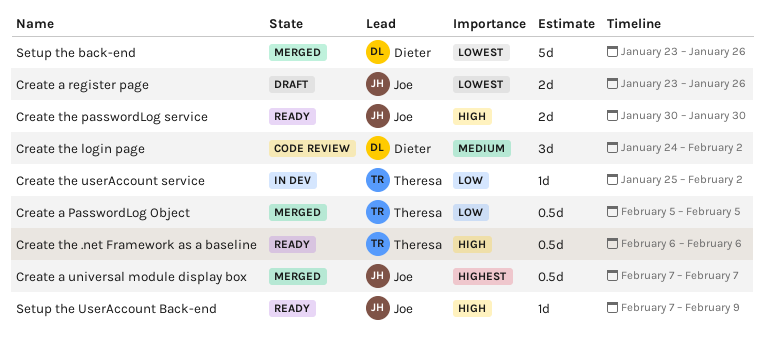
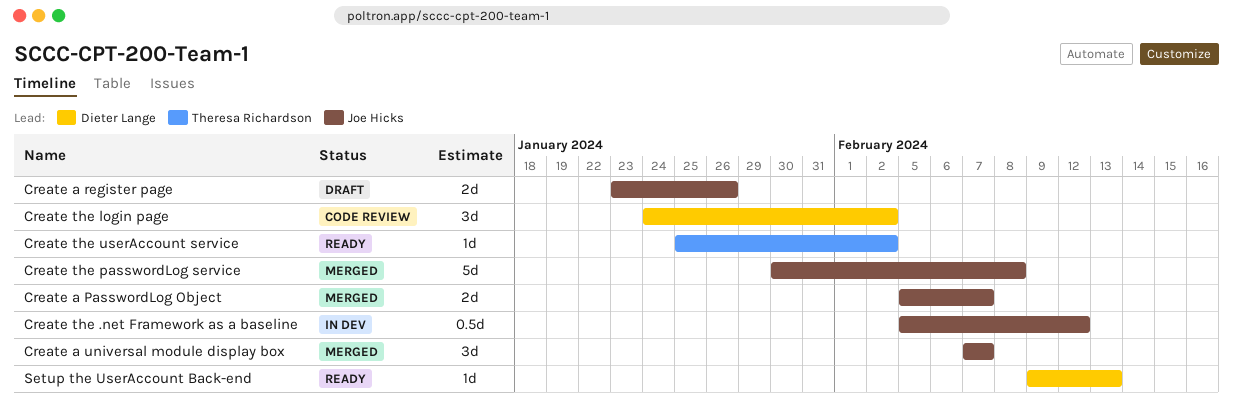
Create a PasswordLog Object, owner: Theresa Richardson -> Joe Hicks
Create a PasswordLog Object, estimate: 0.5d -> 2d
Create a PasswordLog Object, due: Feb 5 -> Feb 7
Create a universal module display box, estimate: 0.5d -> 3d
Create the .net Framework as a baseline, status: Ready -> In dev
Create the .net Framework as a baseline, owner: Theresa Richardson -> Joe Hicks
Create the .net Framework as a baseline, start: Feb 6 -> Feb 5
Create the .net Framework as a baseline, due: Feb 6 -> Feb 12
Create the passwordLog service, status: Ready -> Merged
Create the passwordLog service, estimate: 2d -> 5d
Create the passwordLog service, due: Jan 30 -> Feb 8
Create the userAccount service, status: In dev -> Ready
Setup the back-end: present -> none
Setup the UserAccount Back-end, owner: Joe Hicks -> Dieter Lange
Setup the UserAccount Back-end, start: Feb 7 -> Feb 9
Setup the UserAccount Back-end, due: Feb 9 -> Feb 13

